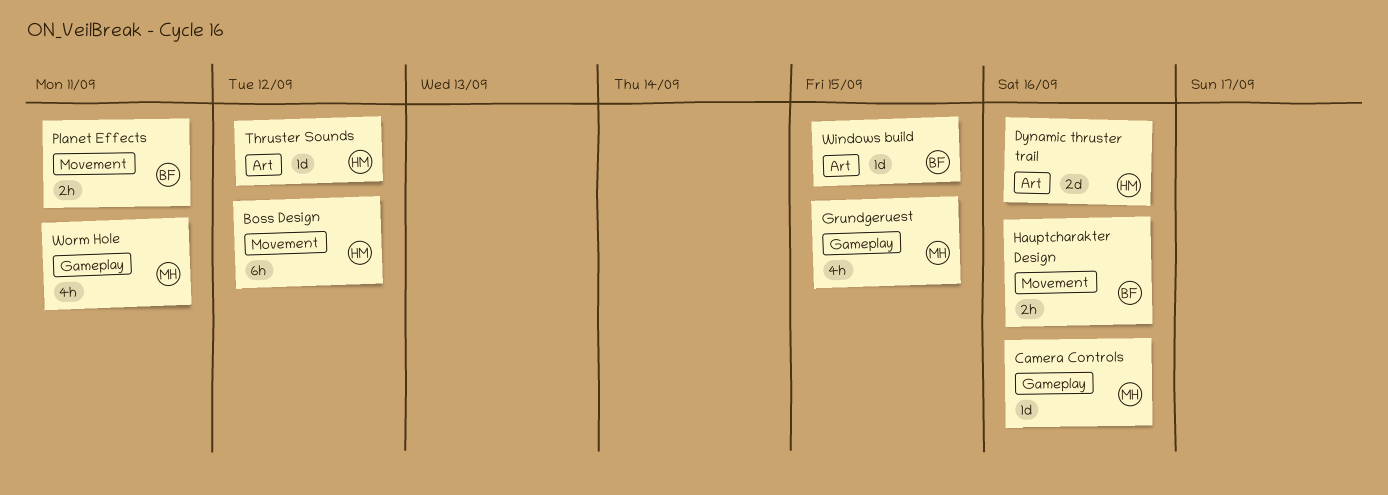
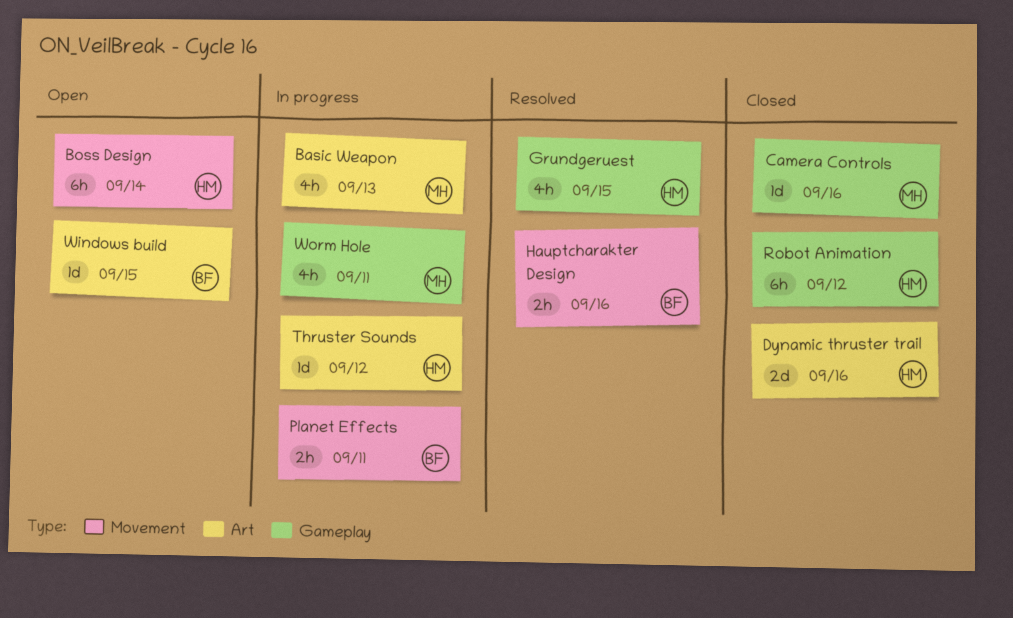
Basic Weapon: none -> present
Boss Design, due: Sep 12 -> Sep 14
Grundgeruest, owner: MH -> HM
Robot Animation: none -> present

